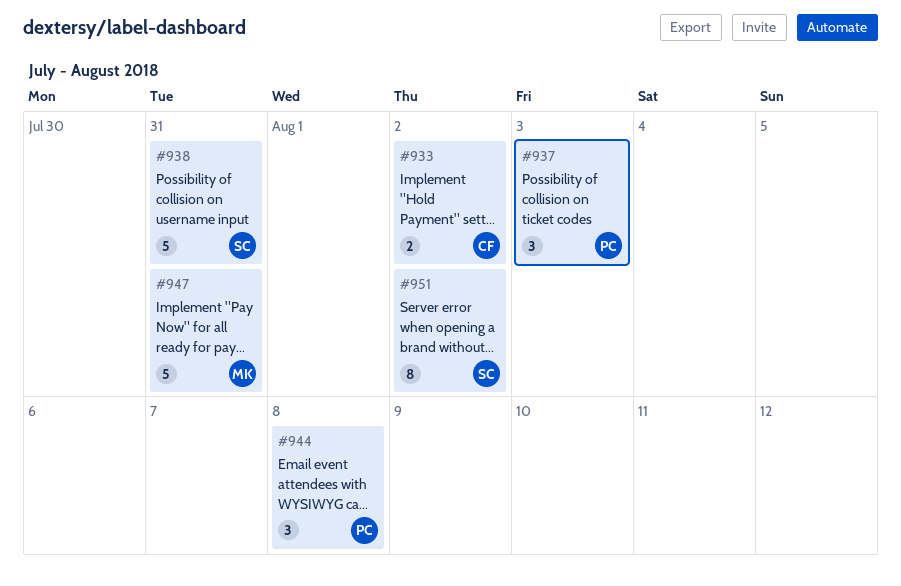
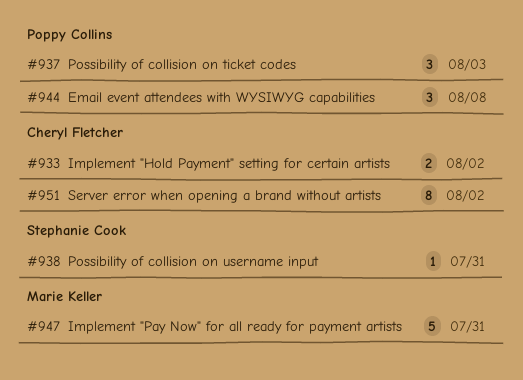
#938, estimate: 5 -> 1
#951, owner: Stephanie Cook -> Cheryl Fletcher

